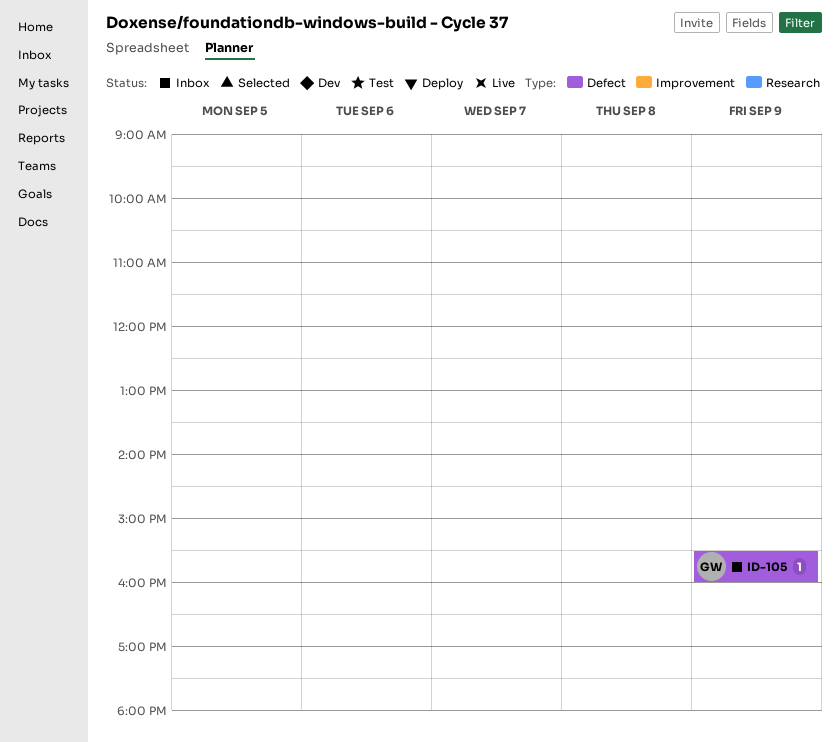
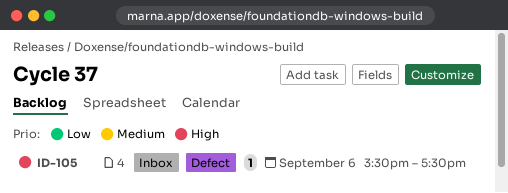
ID-105, day: Sep 9 -> Sep 6
ID-105, ends: 16:00 -> 17:30

